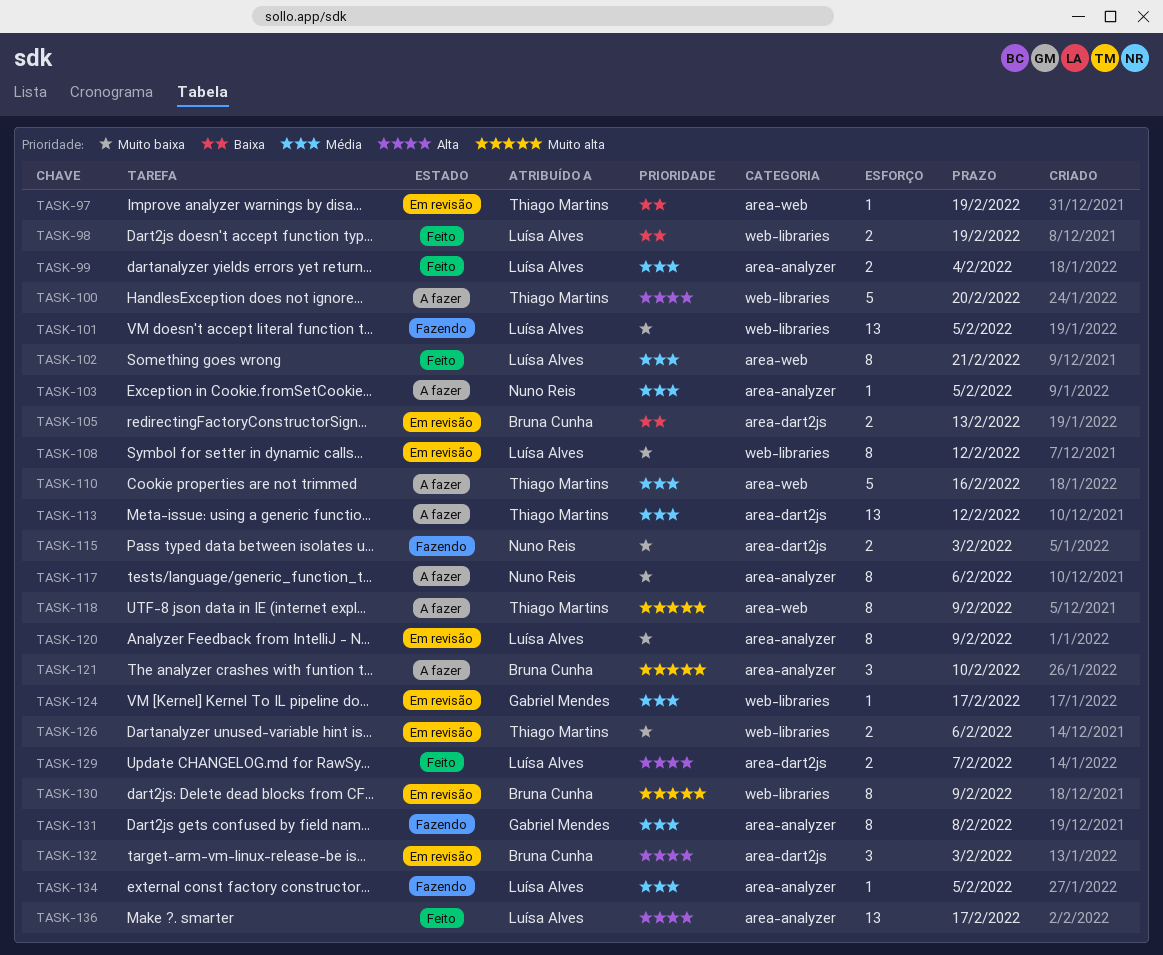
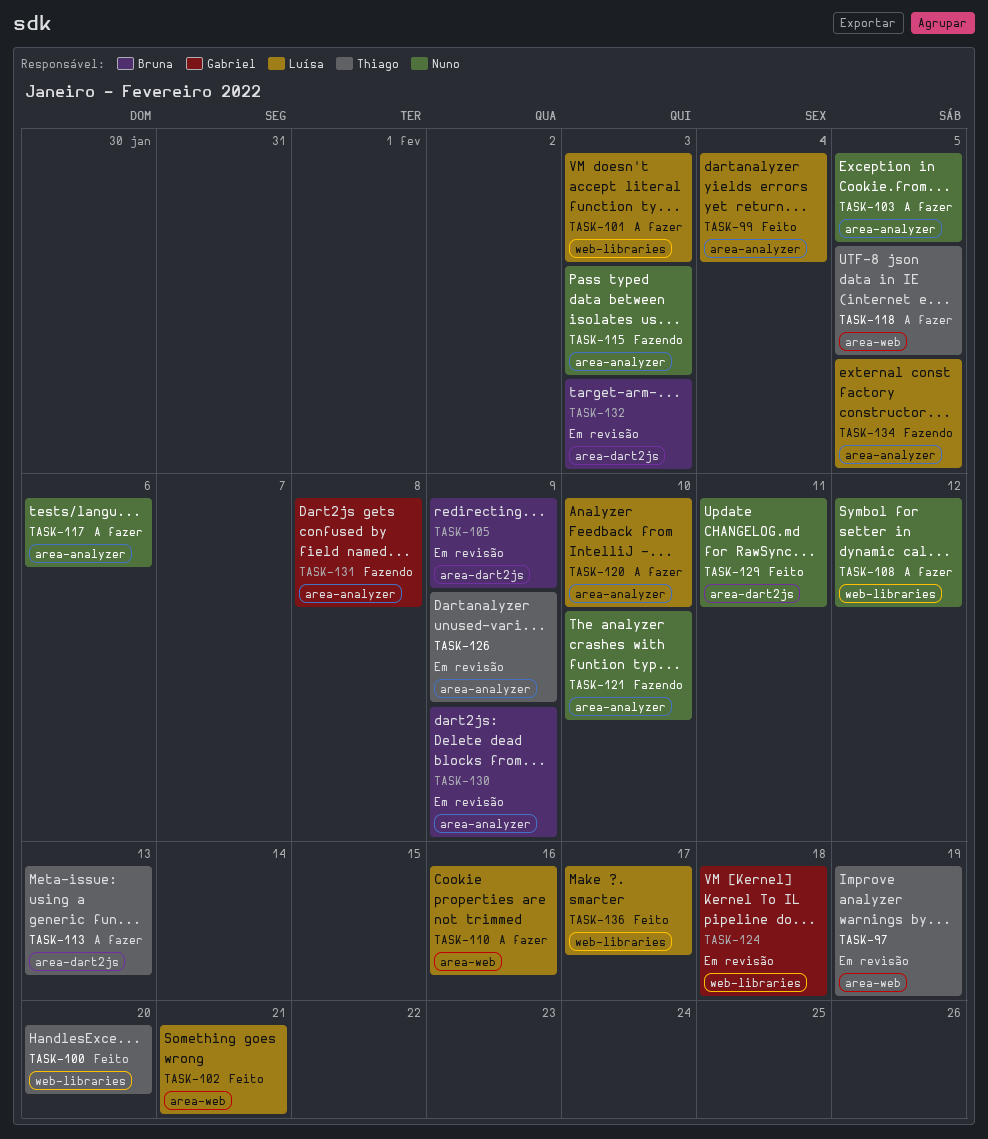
TASK-98: present -> none
TASK-100, status: A fazer -> Feito
TASK-101, status: Fazendo -> A fazer
TASK-101, due: Feb 5 -> Feb 3
TASK-105, due: Feb 13 -> Feb 9
TASK-108, status: Em revisão -> A fazer
TASK-108, owner: Luísa Alves -> Nuno Reis
TASK-110, owner: Thiago Martins -> Luísa Alves
TASK-113, due: Feb 12 -> Feb 13
TASK-115, label: area-dart2js -> area-analyzer
TASK-118, due: Feb 9 -> Feb 5
TASK-120, status: Em revisão -> A fazer
TASK-120, due: Feb 9 -> Feb 10
TASK-121, status: A fazer -> Fazendo
TASK-121, owner: Bruna Cunha -> Nuno Reis
TASK-124, due: Feb 17 -> Feb 18
TASK-126, label: web-libraries -> area-analyzer
TASK-126, due: Feb 6 -> Feb 9
TASK-129, owner: Luísa Alves -> Nuno Reis
TASK-129, due: Feb 7 -> Feb 11
TASK-130, label: web-libraries -> area-analyzer
TASK-136, label: area-analyzer -> web-libraries

